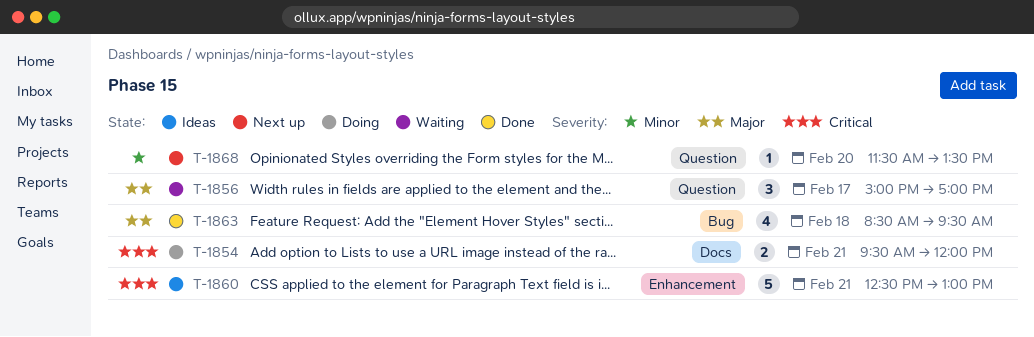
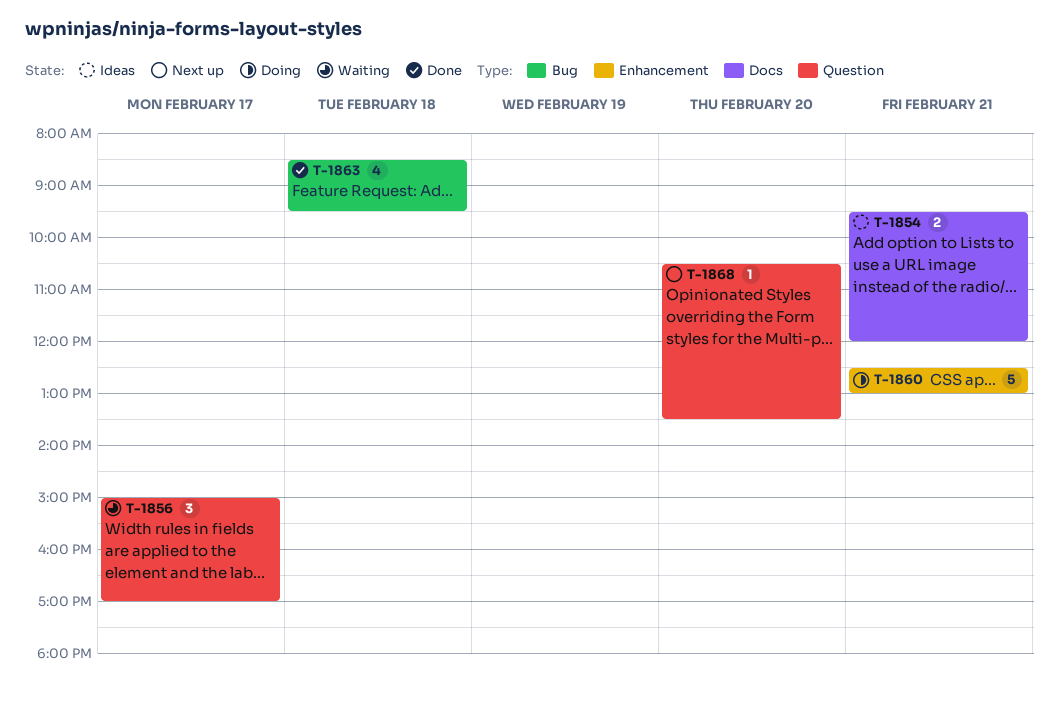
T-1854, status: Doing -> Ideas
T-1860, status: Ideas -> Doing
T-1868, begins: 11:30 -> 10:30

